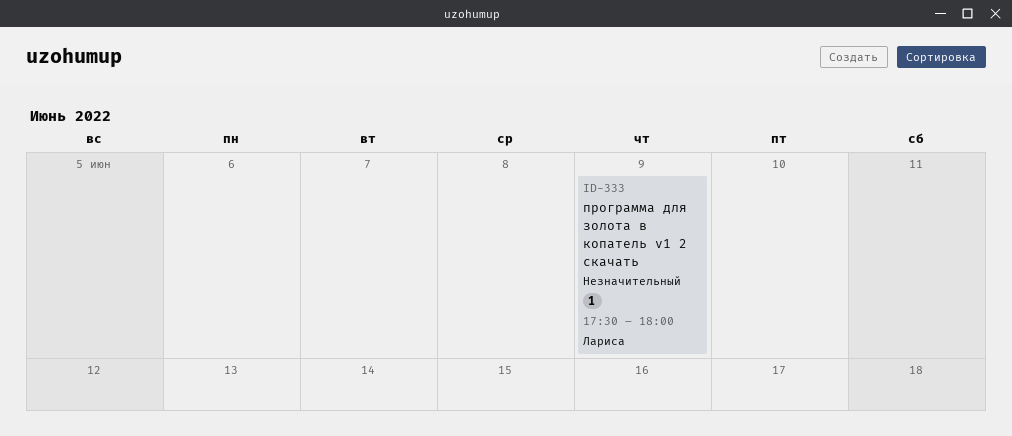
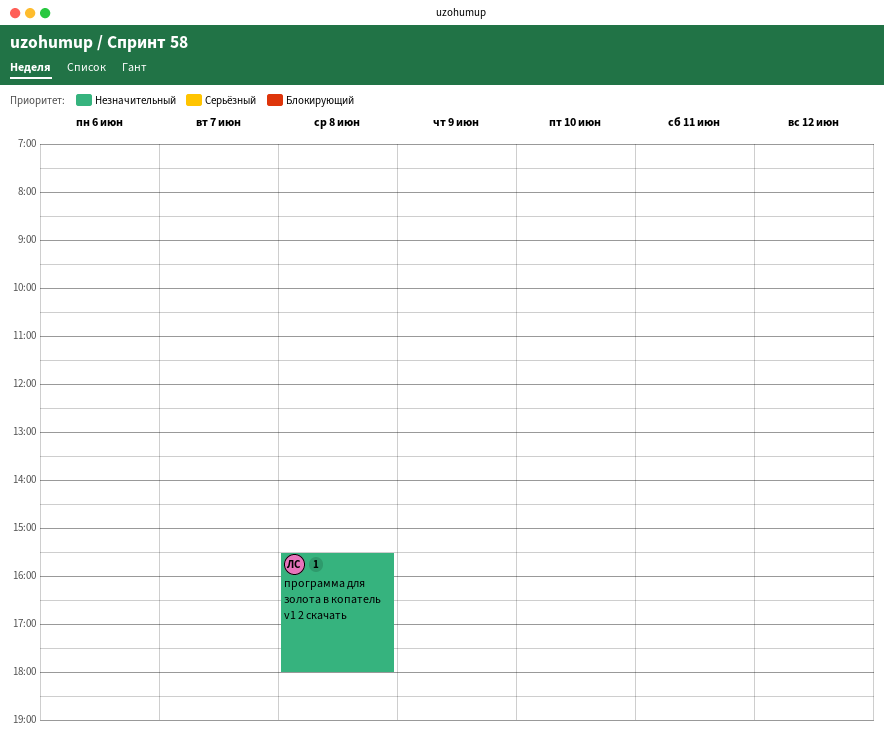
программа для золота в копатель v1 2 скачать, day: Jun 9 -> Jun 8
программа для золота в копатель v1 2 скачать, begins: 17:30 -> 15:30

